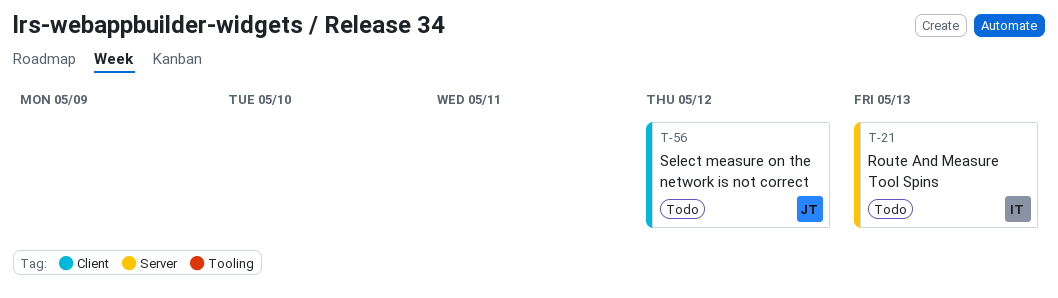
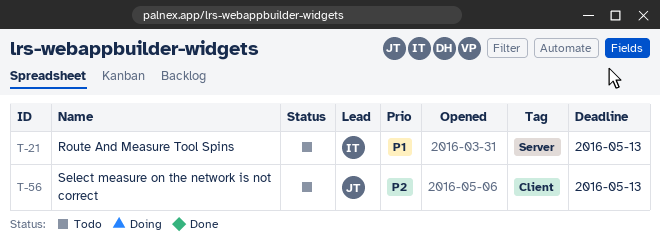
T-56, due: May 12 -> May 13

